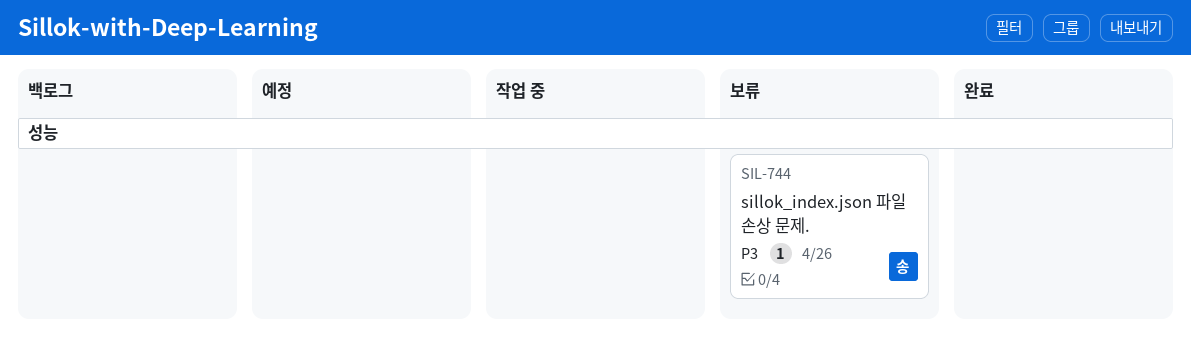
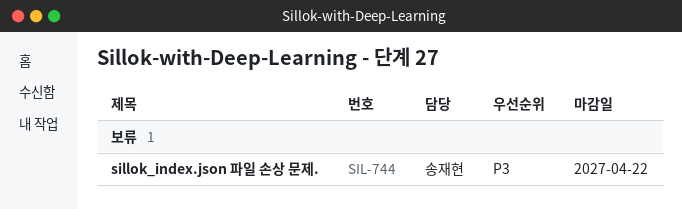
SIL-744, due: Apr 26 -> Apr 22

